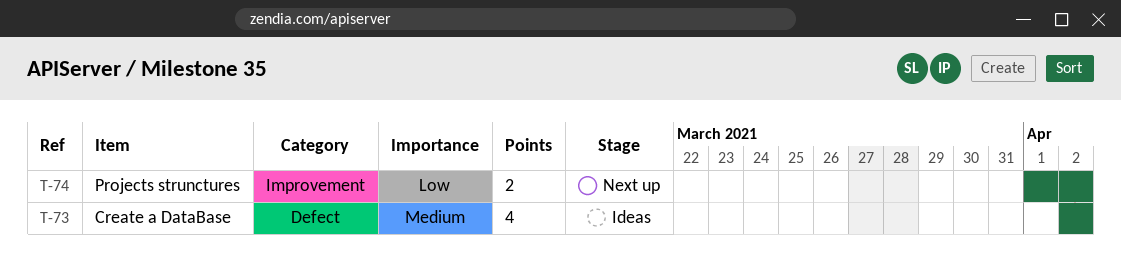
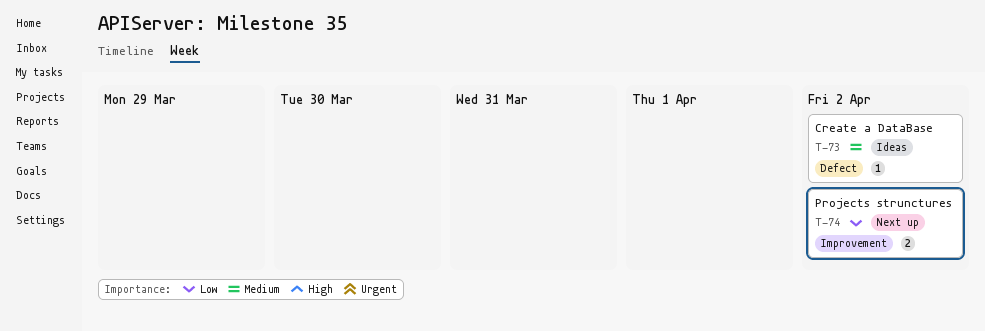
T-73, estimate: 4 -> 1

